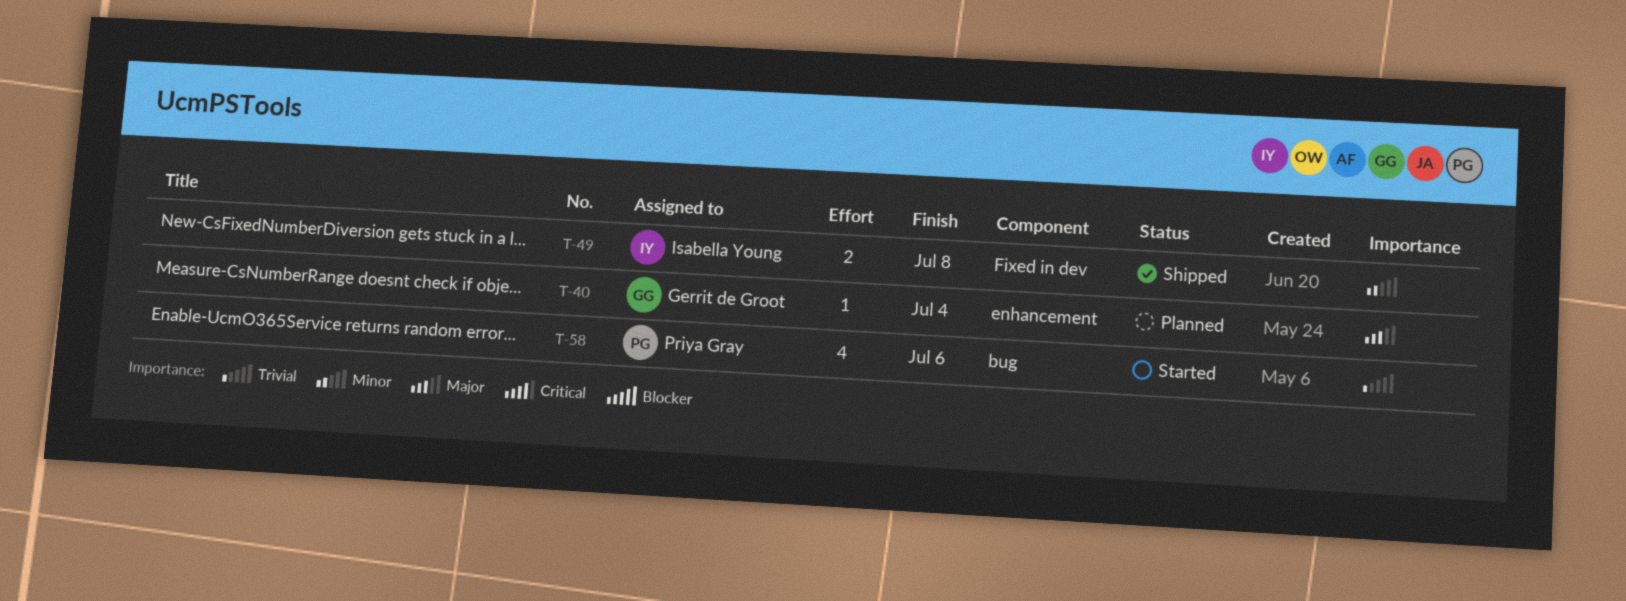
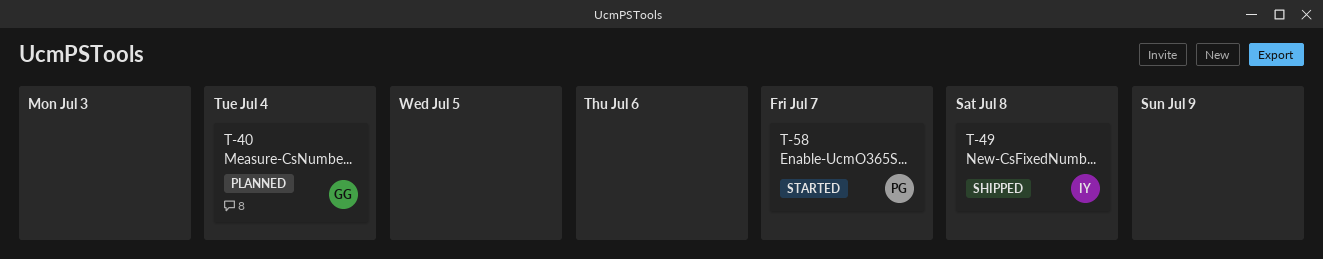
T-58, due: Jul 6 -> Jul 7

